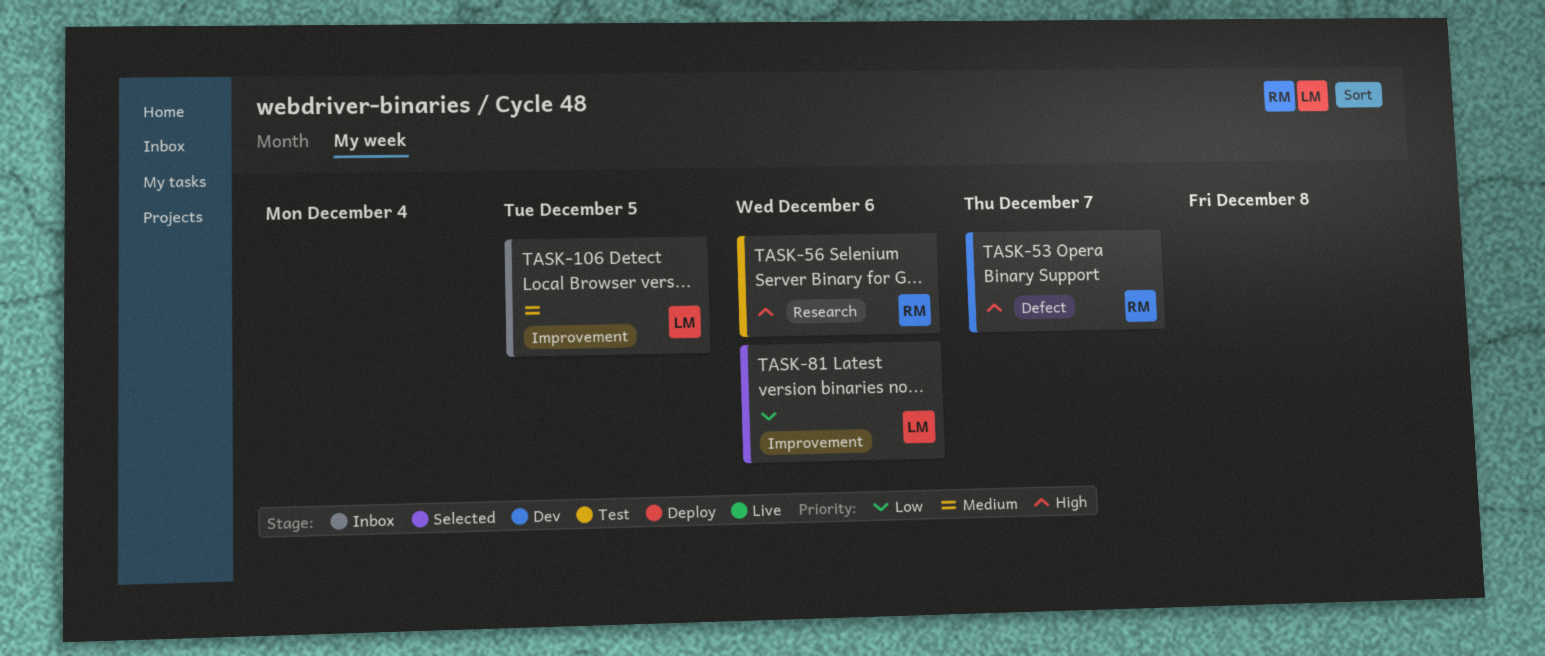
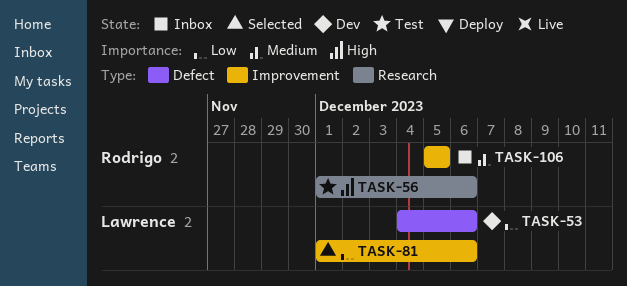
TASK-53, owner: Rodrigo -> Lawrence
TASK-53, priority: High -> Low
TASK-53, due: Dec 7 -> Dec 6
TASK-106, owner: Lawrence -> Rodrigo

